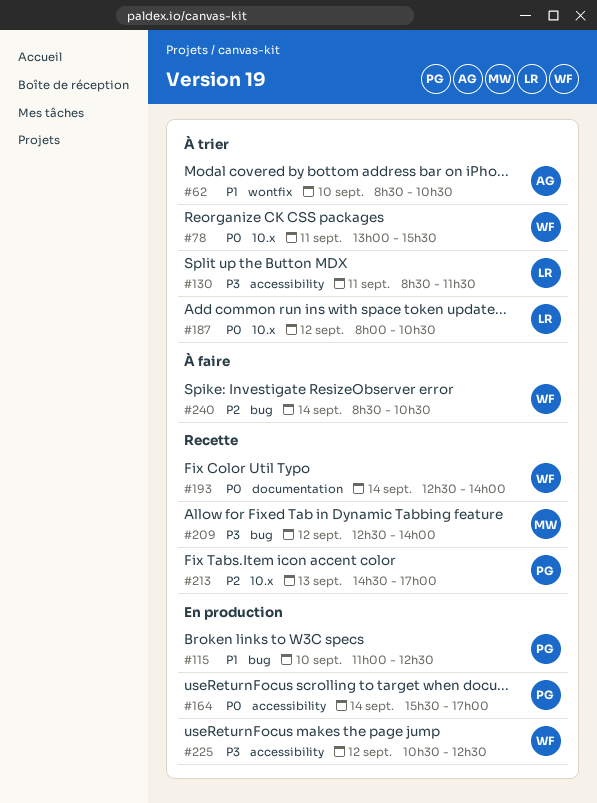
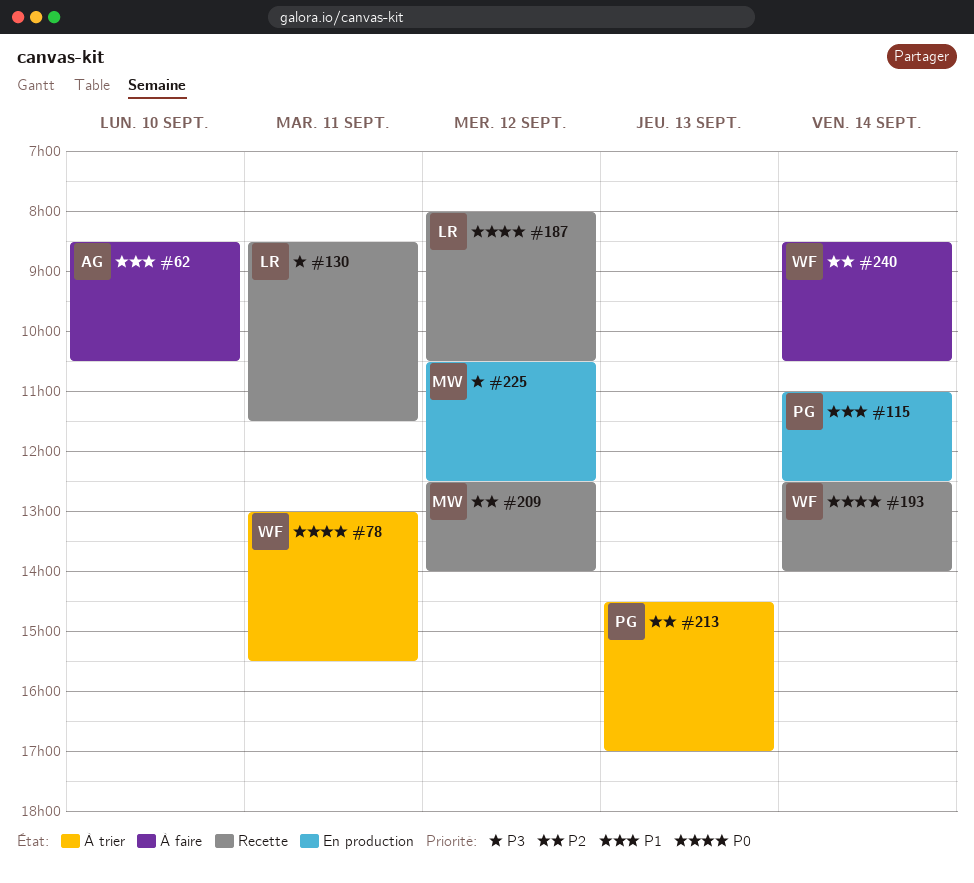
#62, status: À trier -> À faire
#115, day: Sep 10 -> Sep 14
#130, status: À trier -> Recette
#164: present -> none
#187, status: À trier -> Recette
#209, priority: P3 -> P2
#213, status: Recette -> À trier
#225, owner: WF -> MW

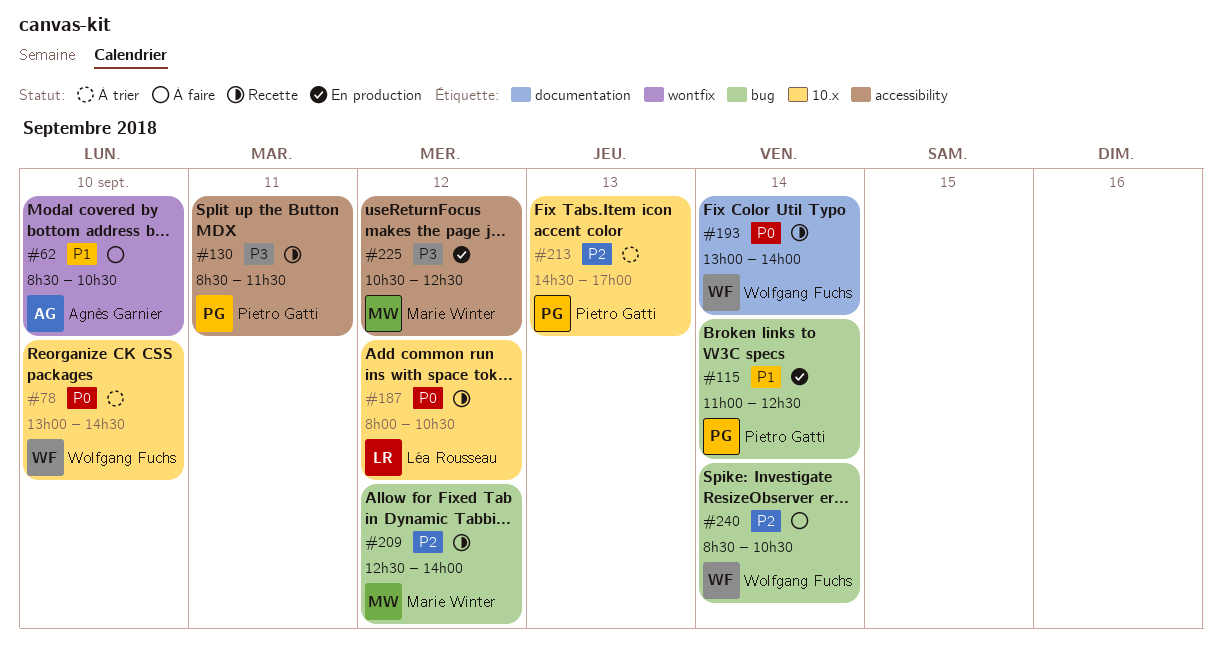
#78, day: Sep 11 -> Sep 10
#78, ends: 15:30 -> 14:30
#130, owner: Léa Rousseau -> Pietro Gatti
#193, begins: 12:30 -> 13:00

